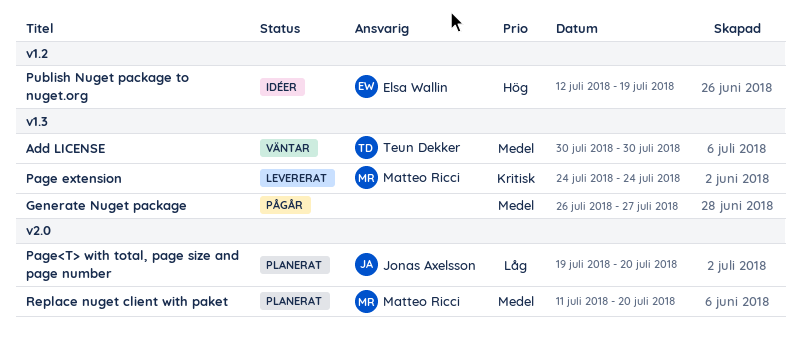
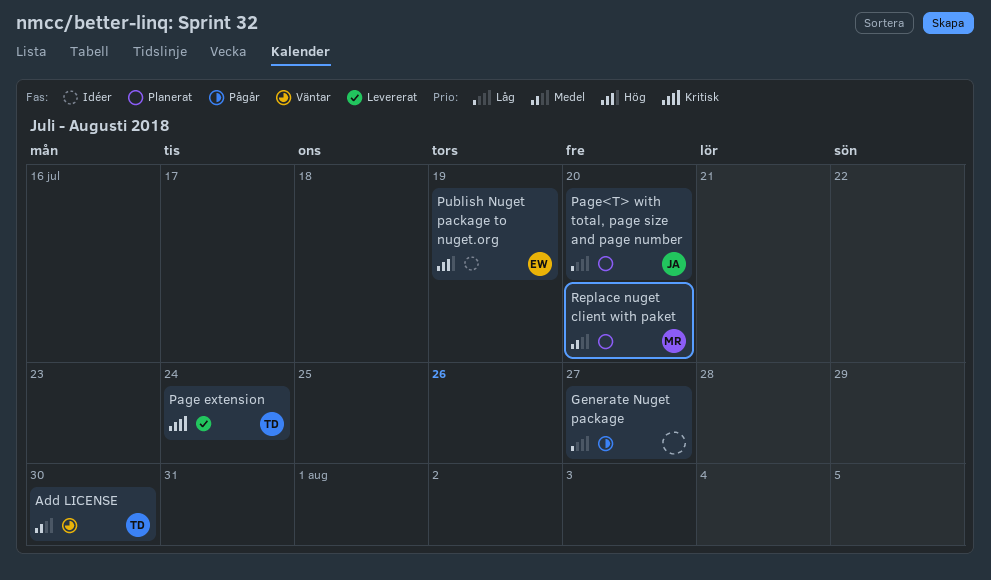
Generate Nuget package, priority: Medel -> Låg
Page extension, owner: Matteo Ricci -> Teun Dekker

